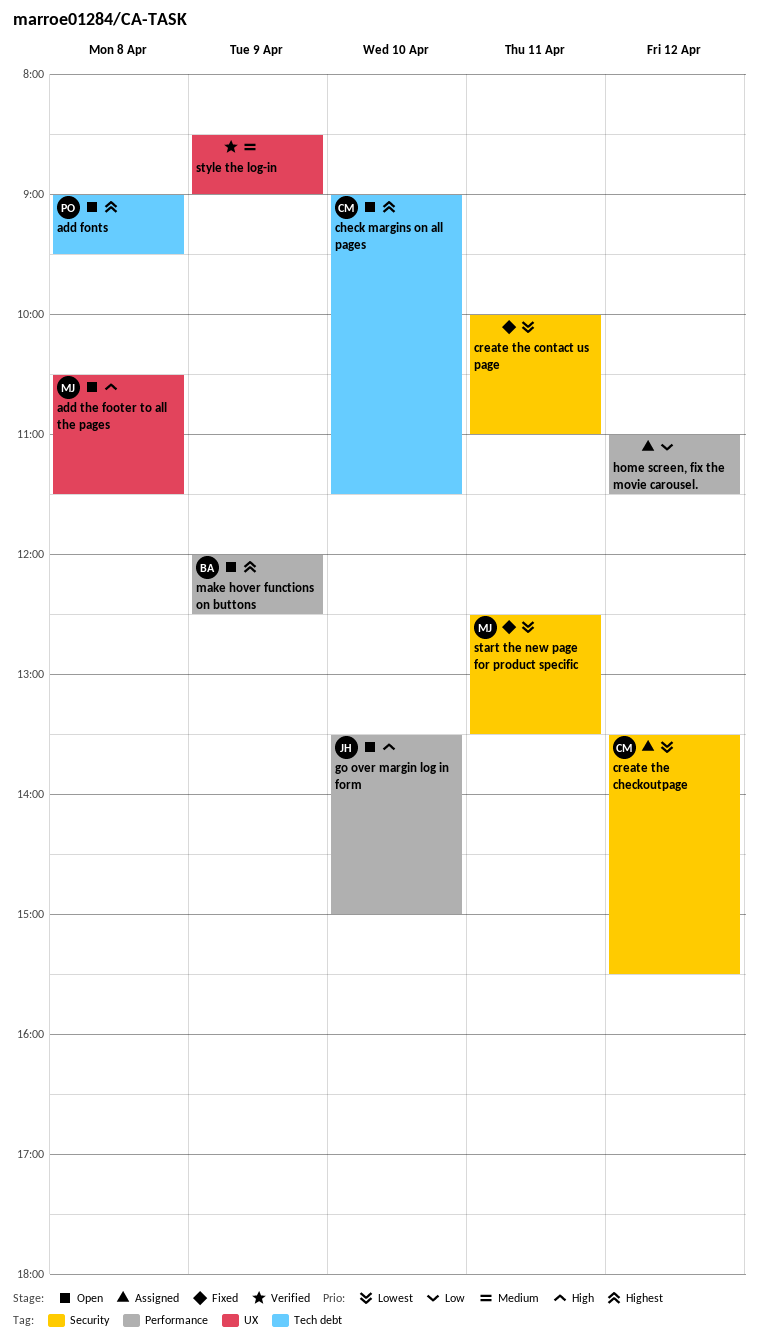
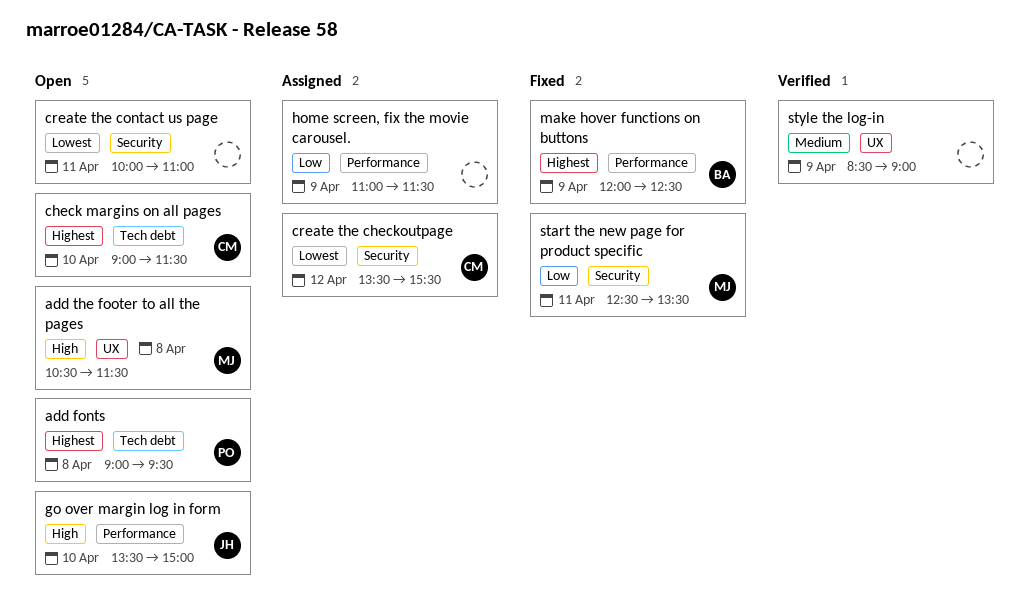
create the contact us page, status: Fixed -> Open
home screen, fix the movie carousel., day: Apr 12 -> Apr 9
make hover functions on buttons, status: Open -> Fixed
start the new page for product specific, priority: Lowest -> Low

